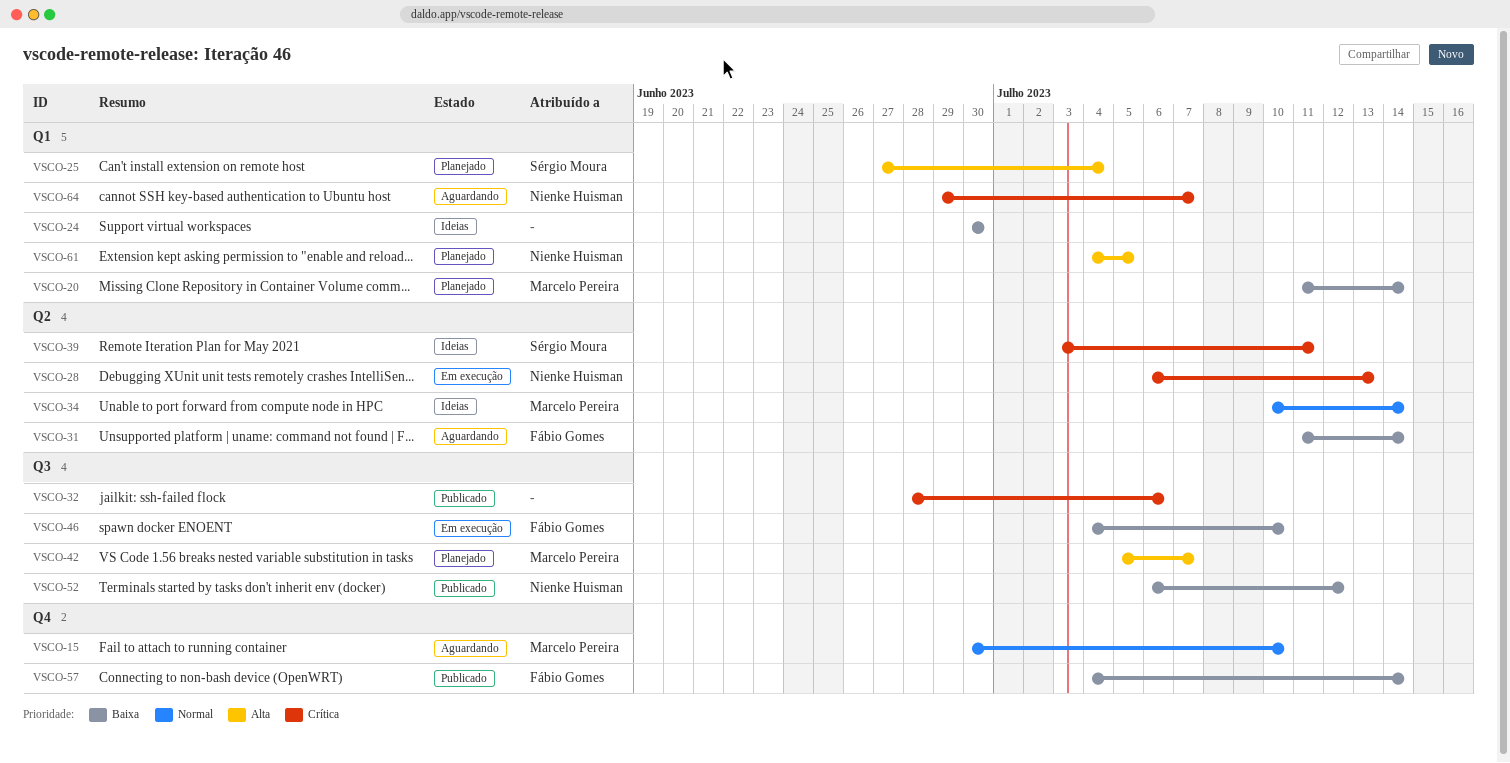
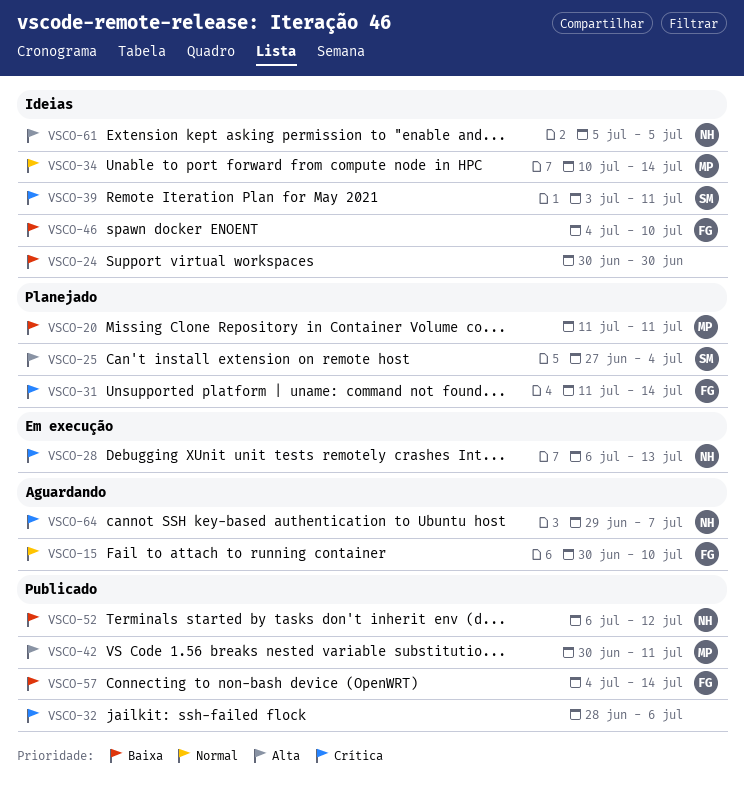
VSCO-15, owner: Marcelo Pereira -> Fábio Gomes
VSCO-20, due: Jul 14 -> Jul 11
VSCO-31, status: Aguardando -> Planejado
VSCO-31, priority: Baixa -> Crítica
VSCO-42, status: Planejado -> Publicado
VSCO-42, start: Jul 5 -> Jun 30
VSCO-42, due: Jul 7 -> Jul 11
VSCO-46, status: Em execução -> Ideias
VSCO-61, status: Planejado -> Ideias
VSCO-61, start: Jul 4 -> Jul 5

